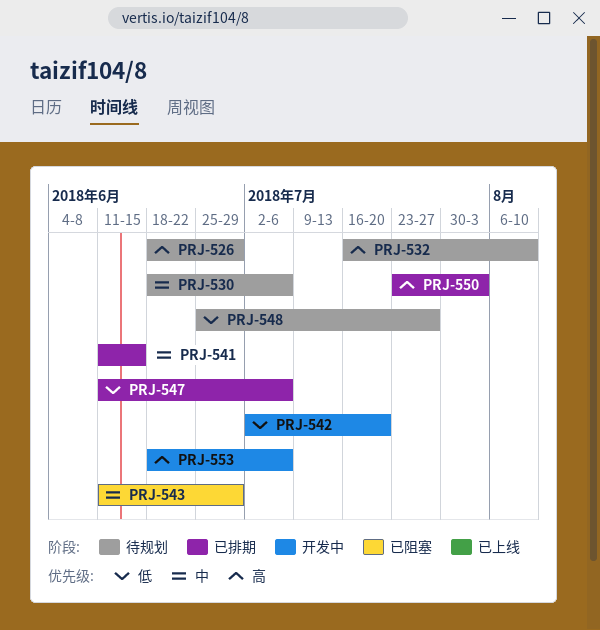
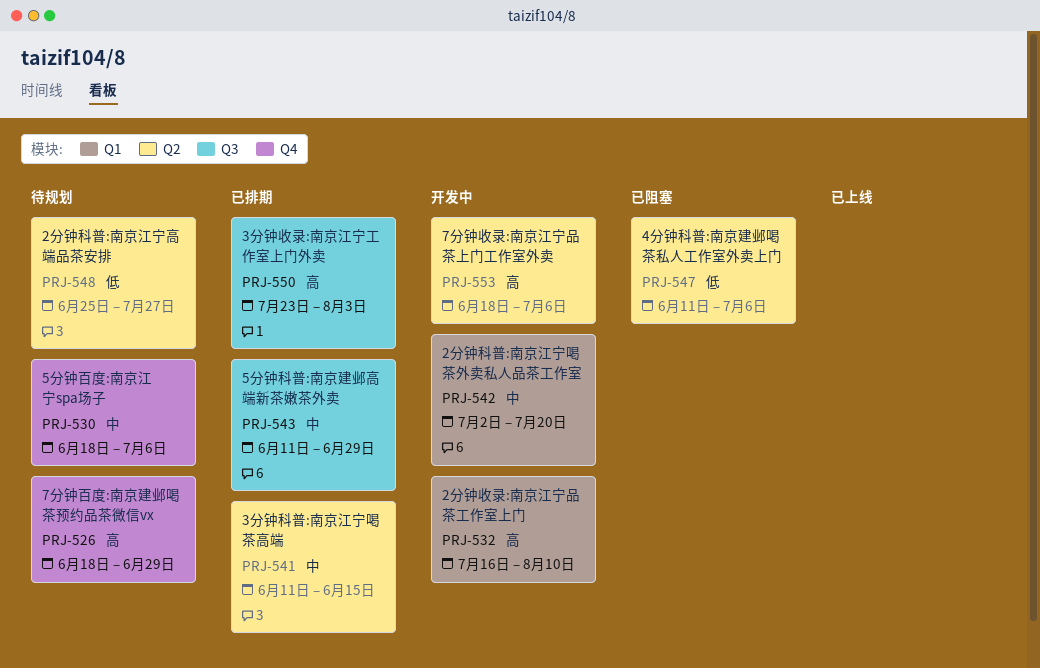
PRJ-532, status: 待规划 -> 开发中
PRJ-542, priority: 低 -> 中
PRJ-543, status: 已阻塞 -> 已排期
PRJ-547, status: 已排期 -> 已阻塞

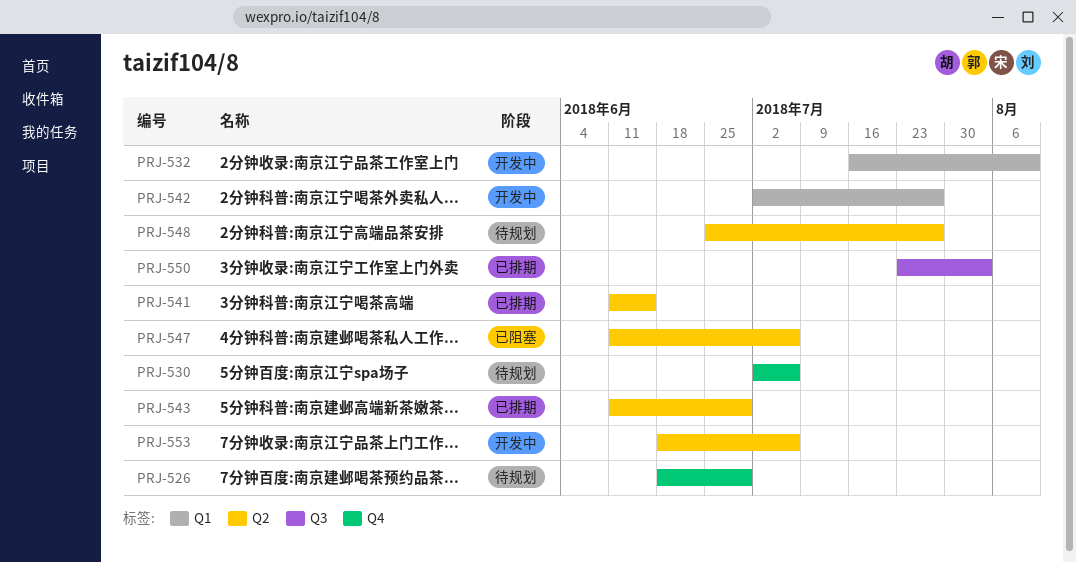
PRJ-530, start: Jun 18 -> Jul 2
PRJ-542, due: Jul 20 -> Jul 27
PRJ-543, label: Q3 -> Q2

